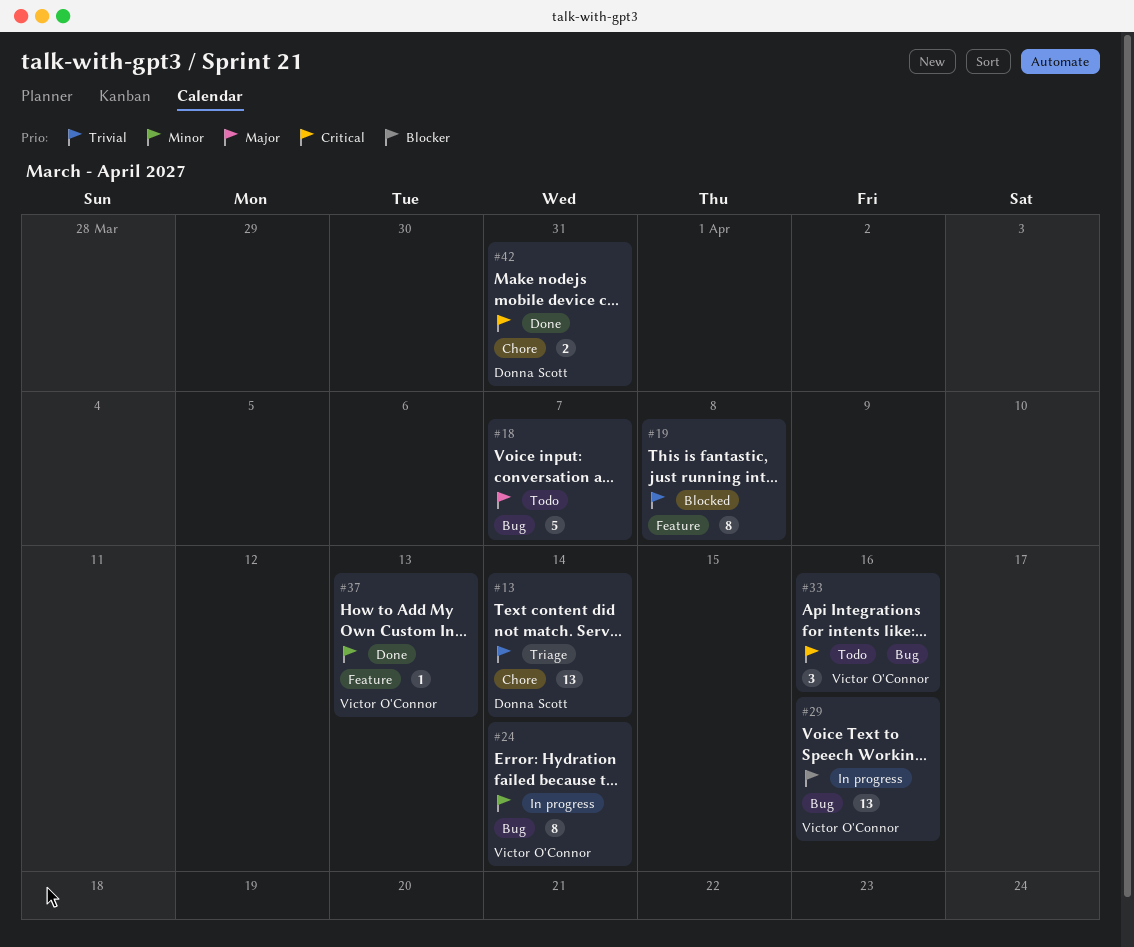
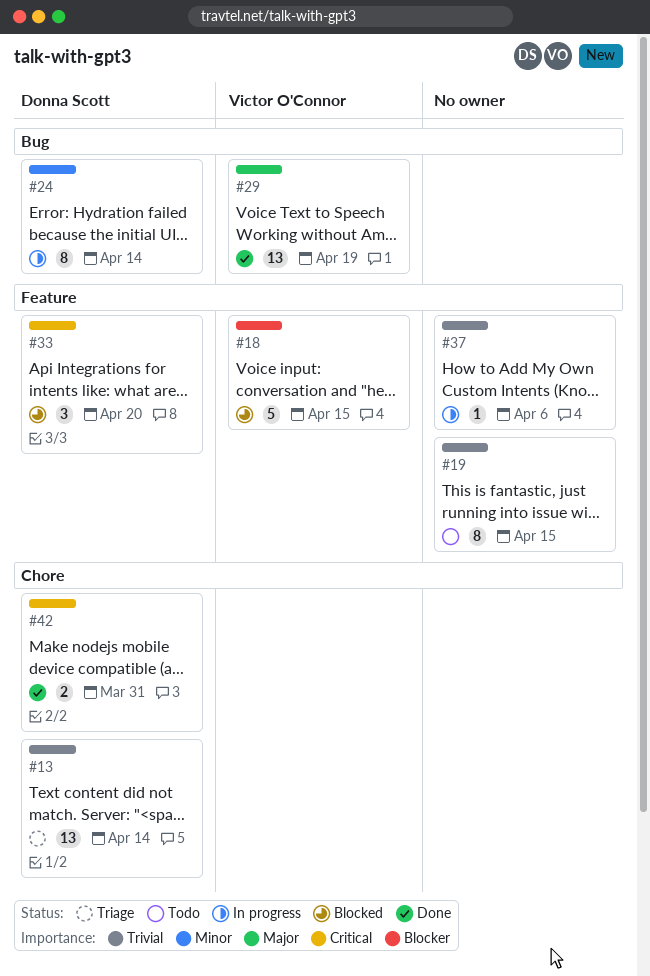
#18, status: Todo -> Blocked
#18, owner: none -> Victor O'Connor
#18, priority: Major -> Blocker
#18, label: Bug -> Feature
#18, due: Apr 7 -> Apr 15
#19, status: Blocked -> Todo
#19, due: Apr 8 -> Apr 15
#24, owner: Victor O'Connor -> Donna Scott
#29, status: In progress -> Done
#29, priority: Blocker -> Major
#29, due: Apr 16 -> Apr 19
#33, status: Todo -> Blocked
#33, owner: Victor O'Connor -> Donna Scott
#33, label: Bug -> Feature
#33, due: Apr 16 -> Apr 20
#37, status: Done -> In progress
#37, owner: Victor O'Connor -> none
#37, priority: Minor -> Trivial
#37, due: Apr 13 -> Apr 6

